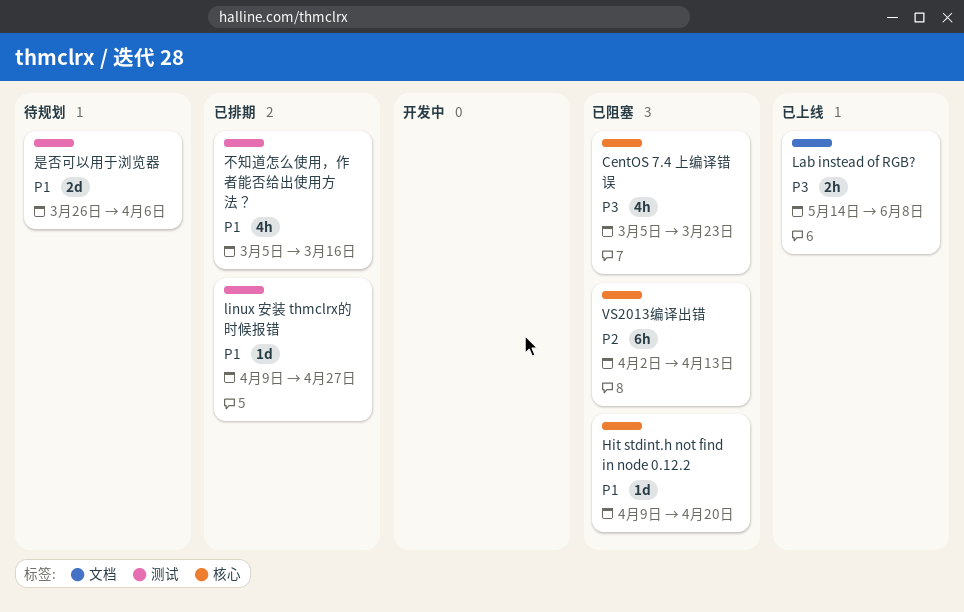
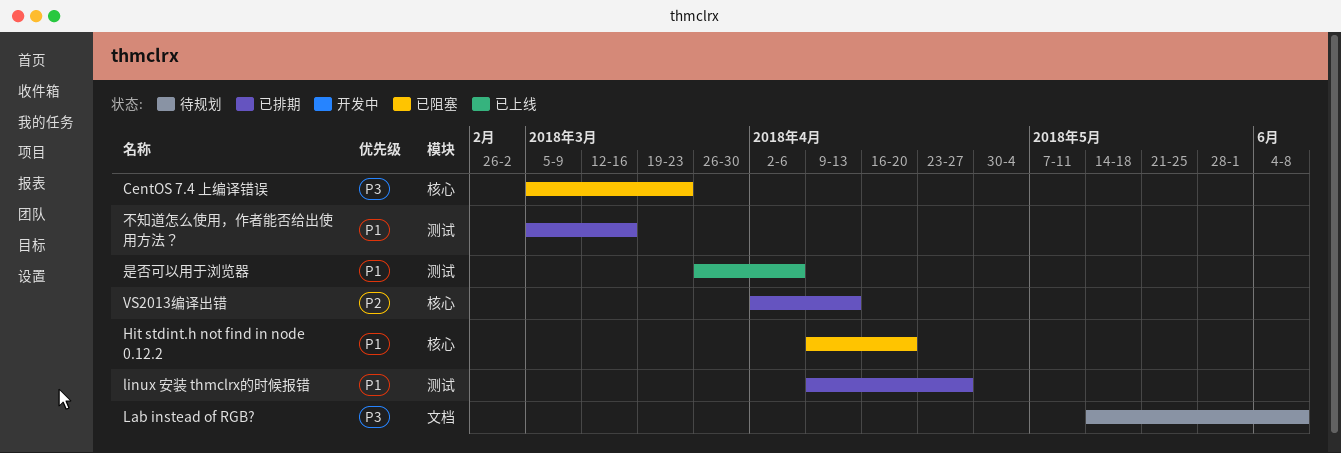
Lab instead of RGB?, status: 已上线 -> 待规划
VS2013编译出错, status: 已阻塞 -> 已排期
是否可以用于浏览器, status: 待规划 -> 已上线

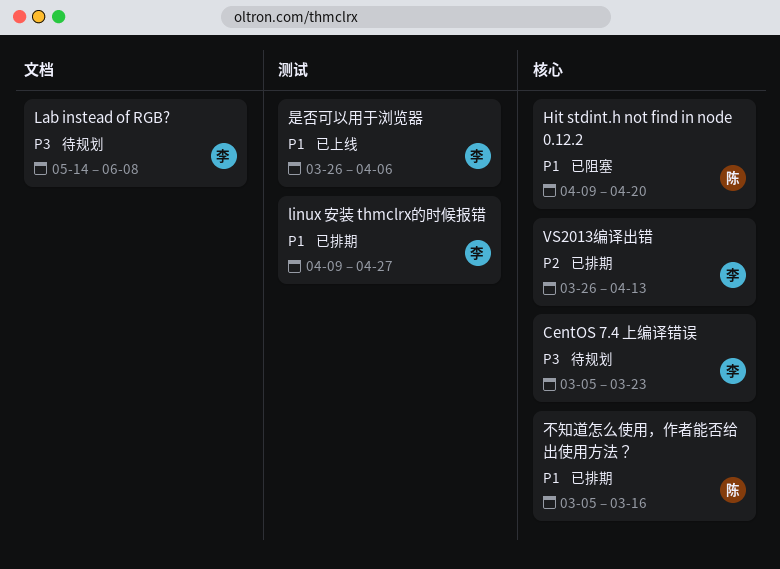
CentOS 7.4 上编译错误, status: 已阻塞 -> 待规划
VS2013编译出错, start: Apr 2 -> Mar 26
不知道怎么使用，作者能否给出使用方法？, label: 测试 -> 核心

